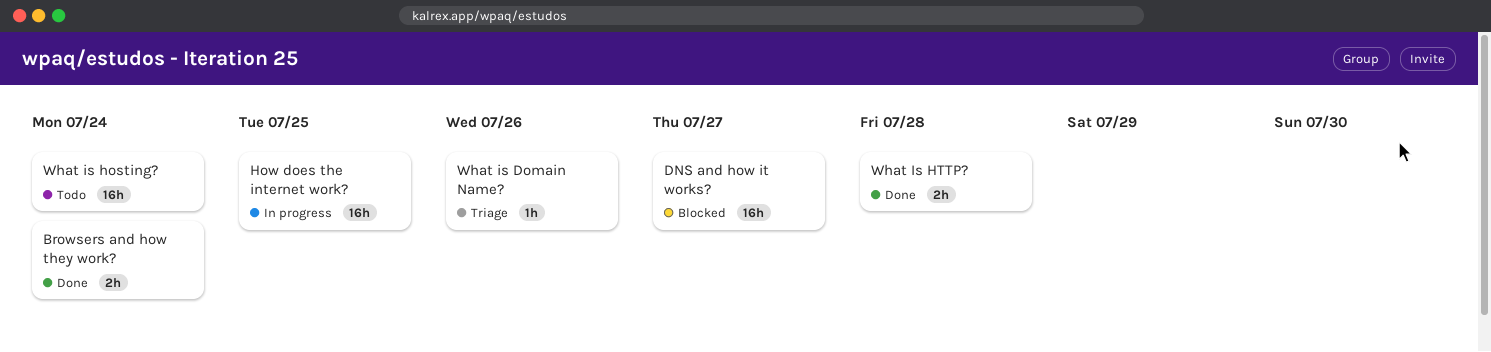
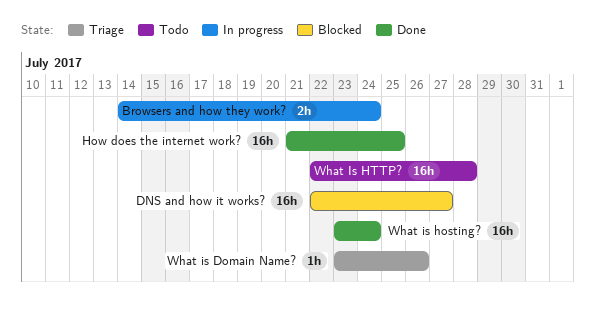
Browsers and how they work?, status: Done -> In progress
How does the internet work?, status: In progress -> Done
What is hosting?, status: Todo -> Done
What Is HTTP?, status: Done -> Todo
What Is HTTP?, estimate: 2h -> 16h

